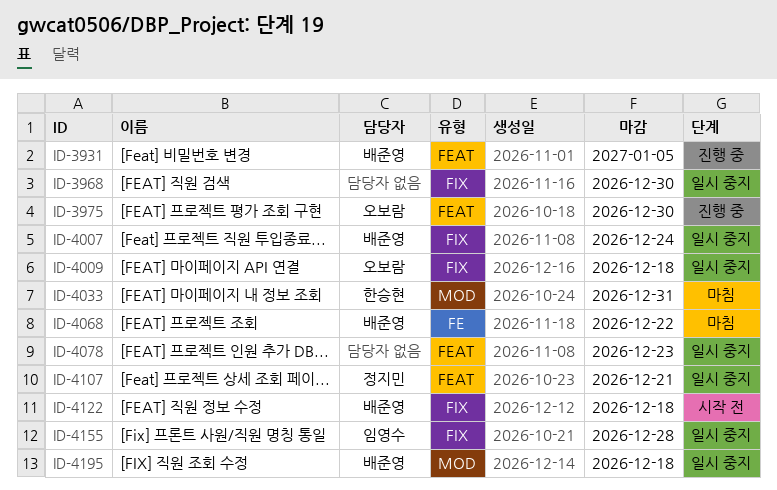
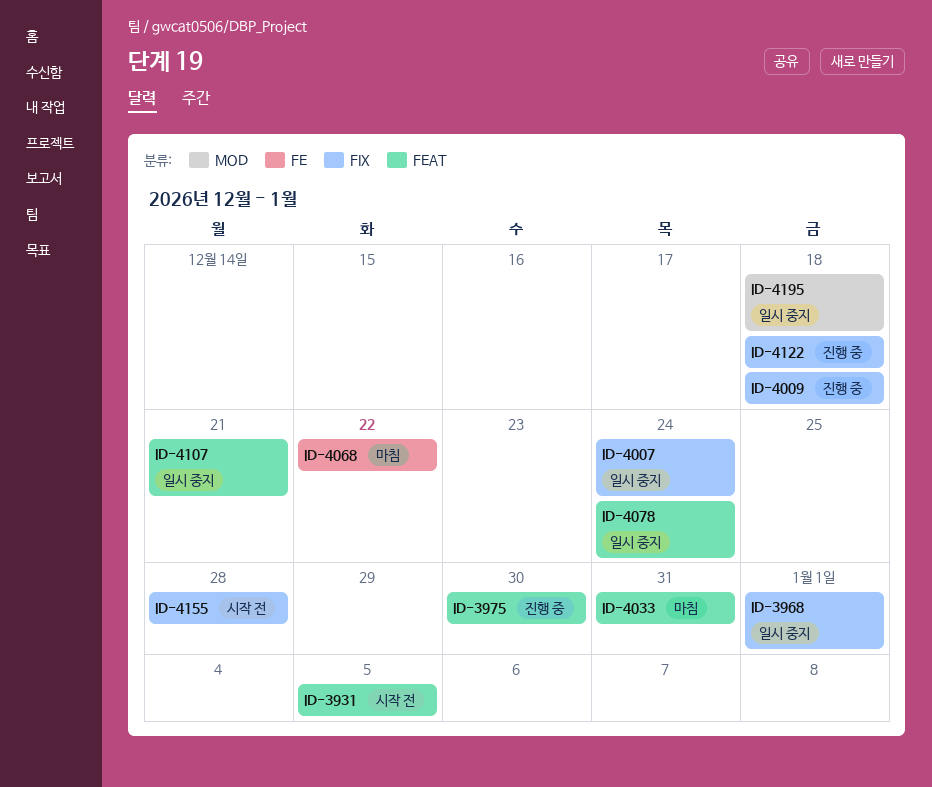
ID-3931, status: 진행 중 -> 시작 전
ID-3968, due: Dec 30 -> Jan 1
ID-4009, status: 일시 중지 -> 진행 중
ID-4033, label: MOD -> FEAT
ID-4078, due: Dec 23 -> Dec 24
ID-4122, status: 시작 전 -> 진행 중
ID-4155, status: 일시 중지 -> 시작 전

